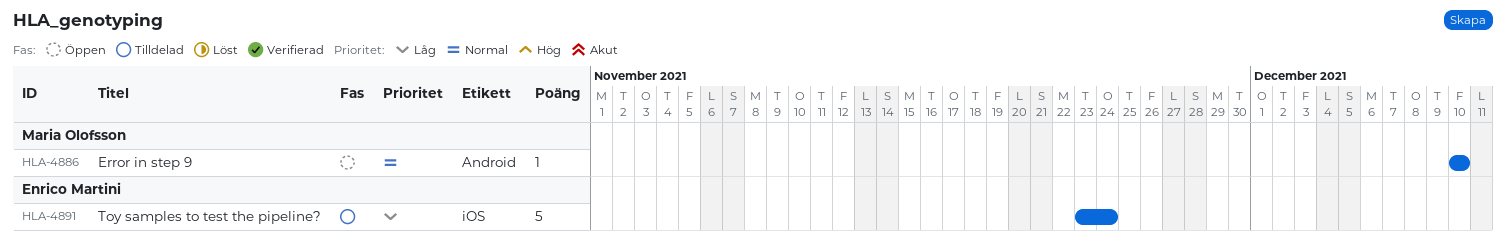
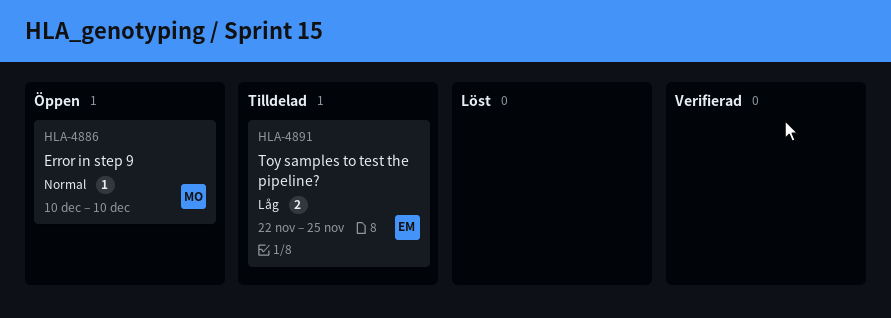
HLA-4891, estimate: 5 -> 2
HLA-4891, start: Nov 23 -> Nov 22
HLA-4891, due: Nov 24 -> Nov 25

